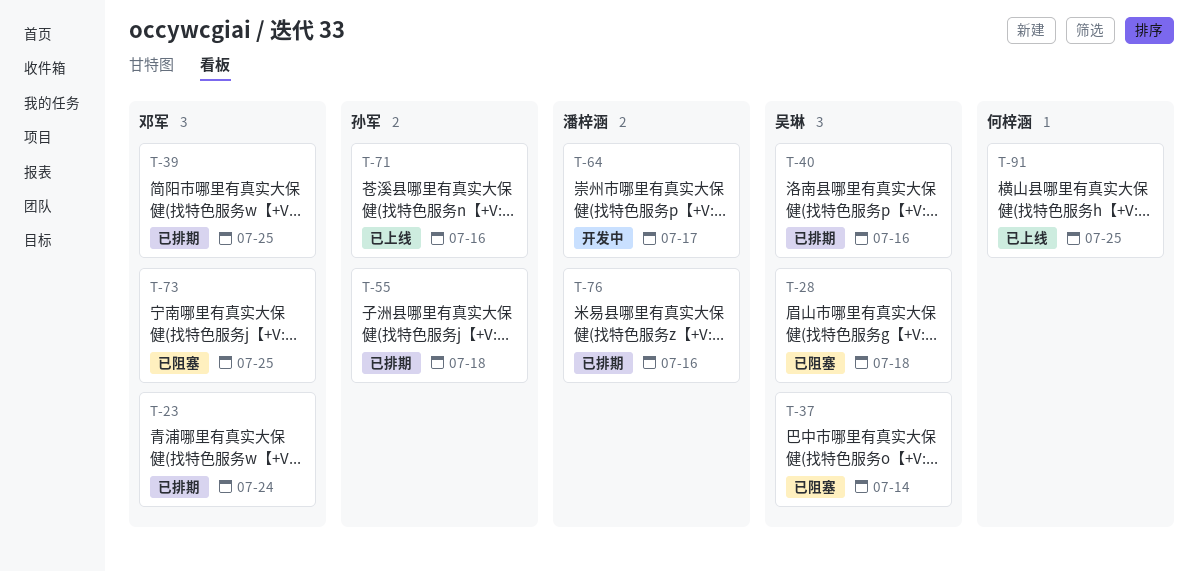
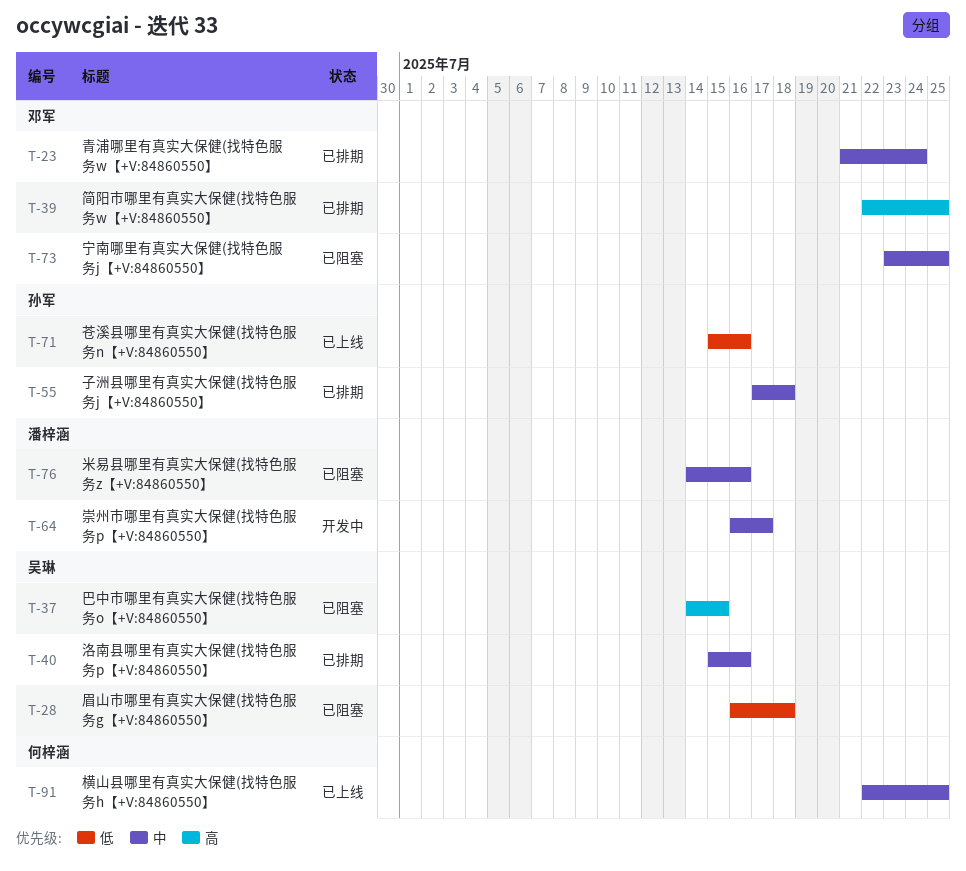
T-37, due: Jul 14 -> Jul 15
T-76, status: 已排期 -> 已阻塞

